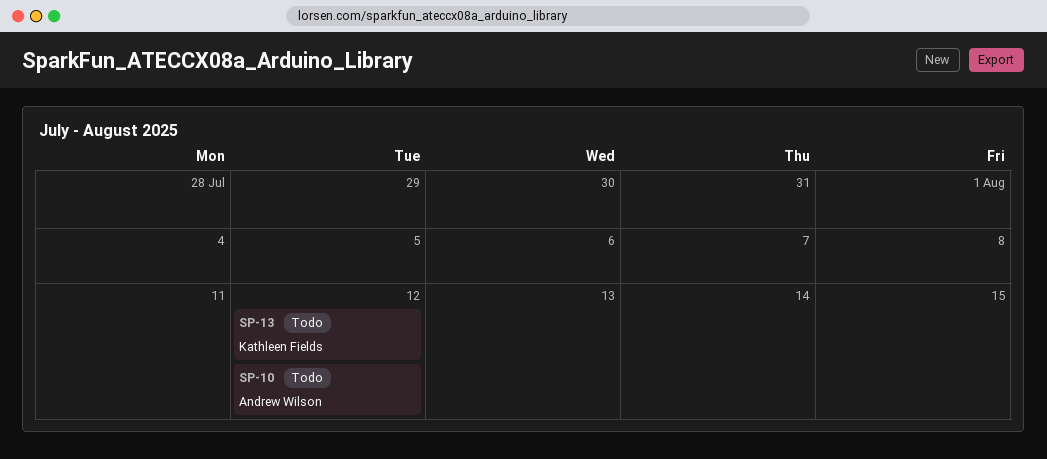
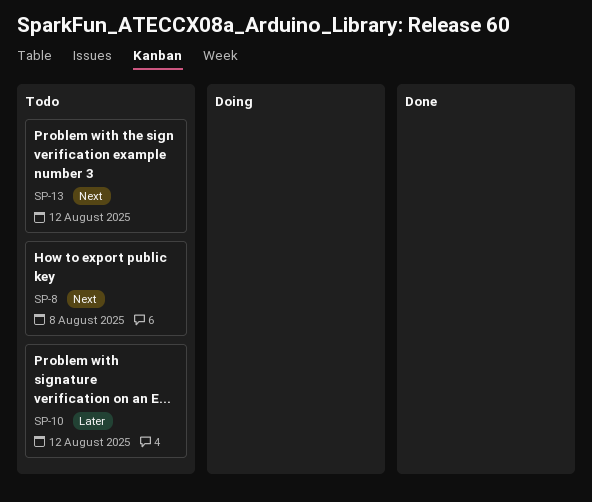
SP-8: none -> present

